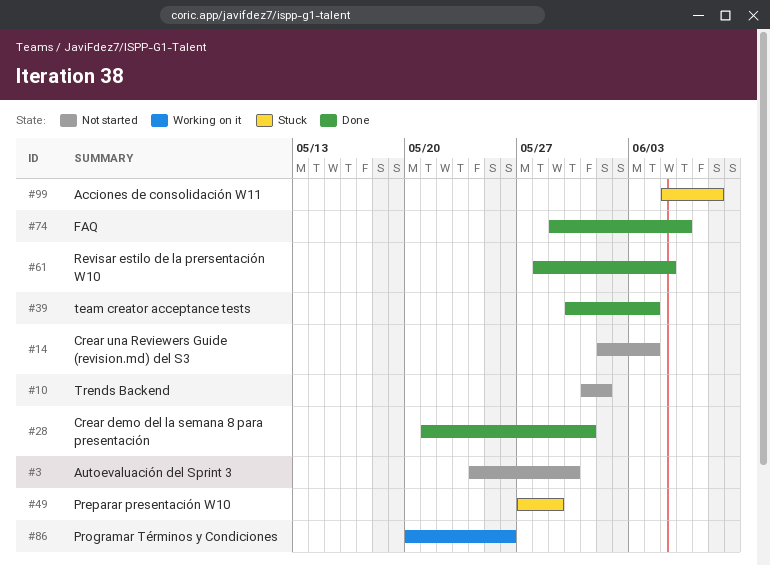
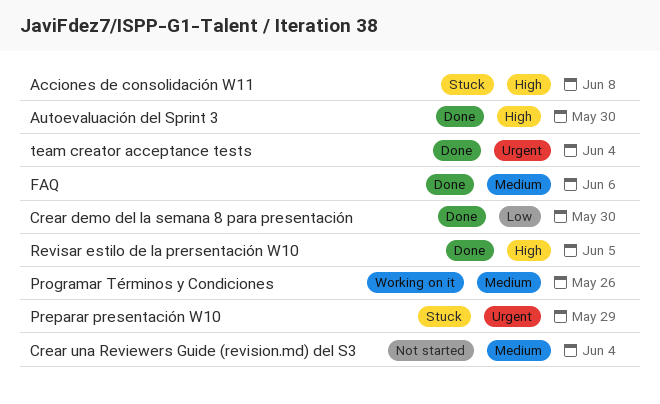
Autoevaluación del Sprint 3, status: Not started -> Done
Crear demo del la semana 8 para presentación, due: May 31 -> May 30
Trends Backend: present -> none

